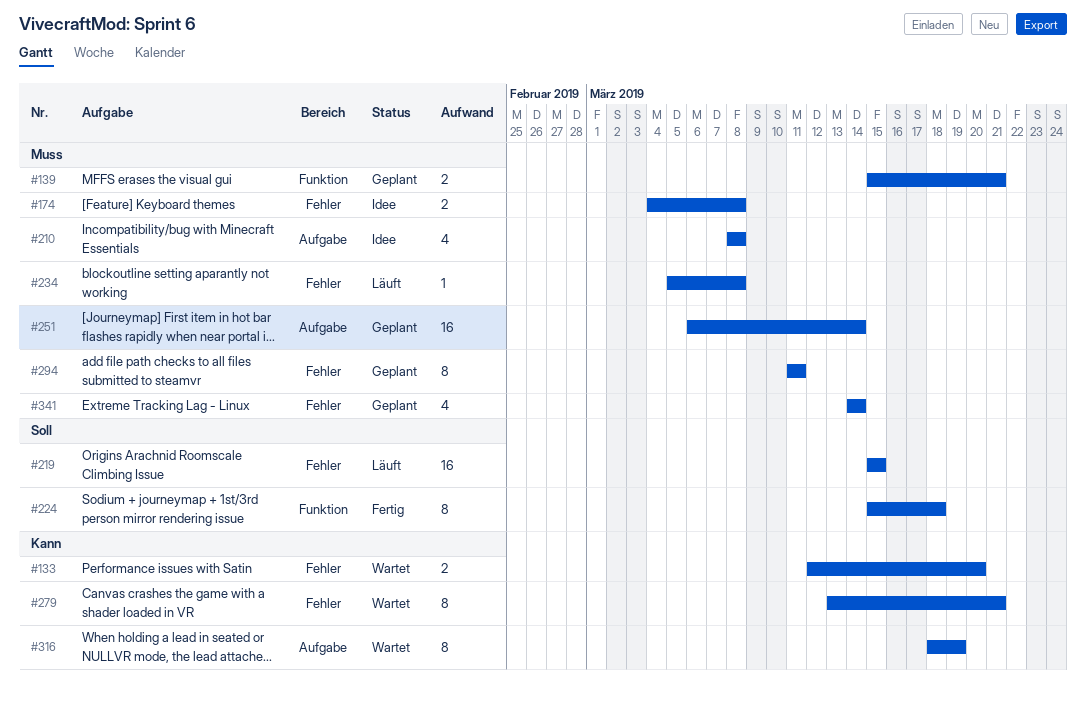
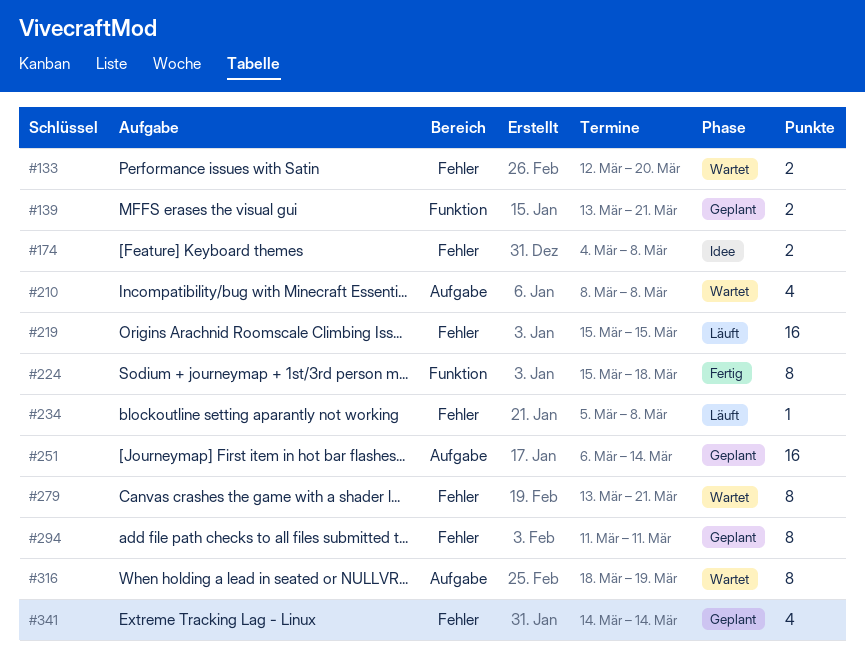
#139, start: Mar 15 -> Mar 13
#210, status: Idee -> Wartet

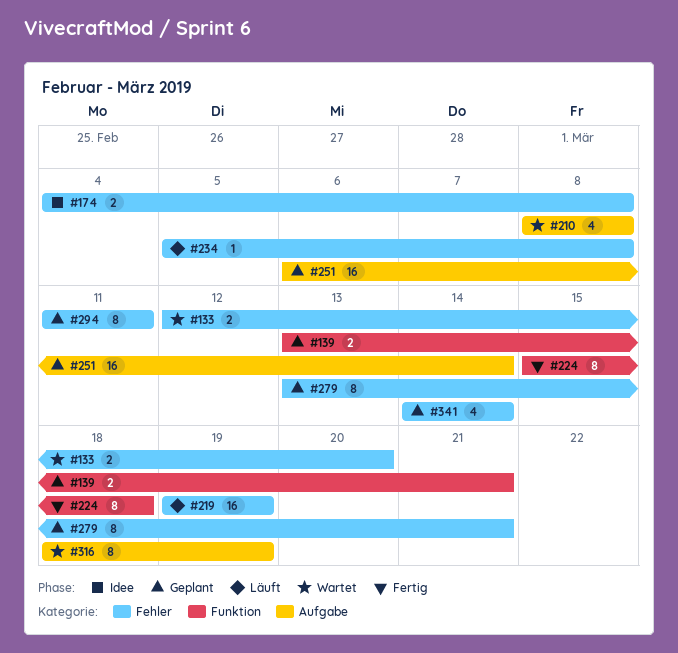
#219, start: Mar 15 -> Mar 19
#219, due: Mar 15 -> Mar 19
#279, status: Wartet -> Geplant

